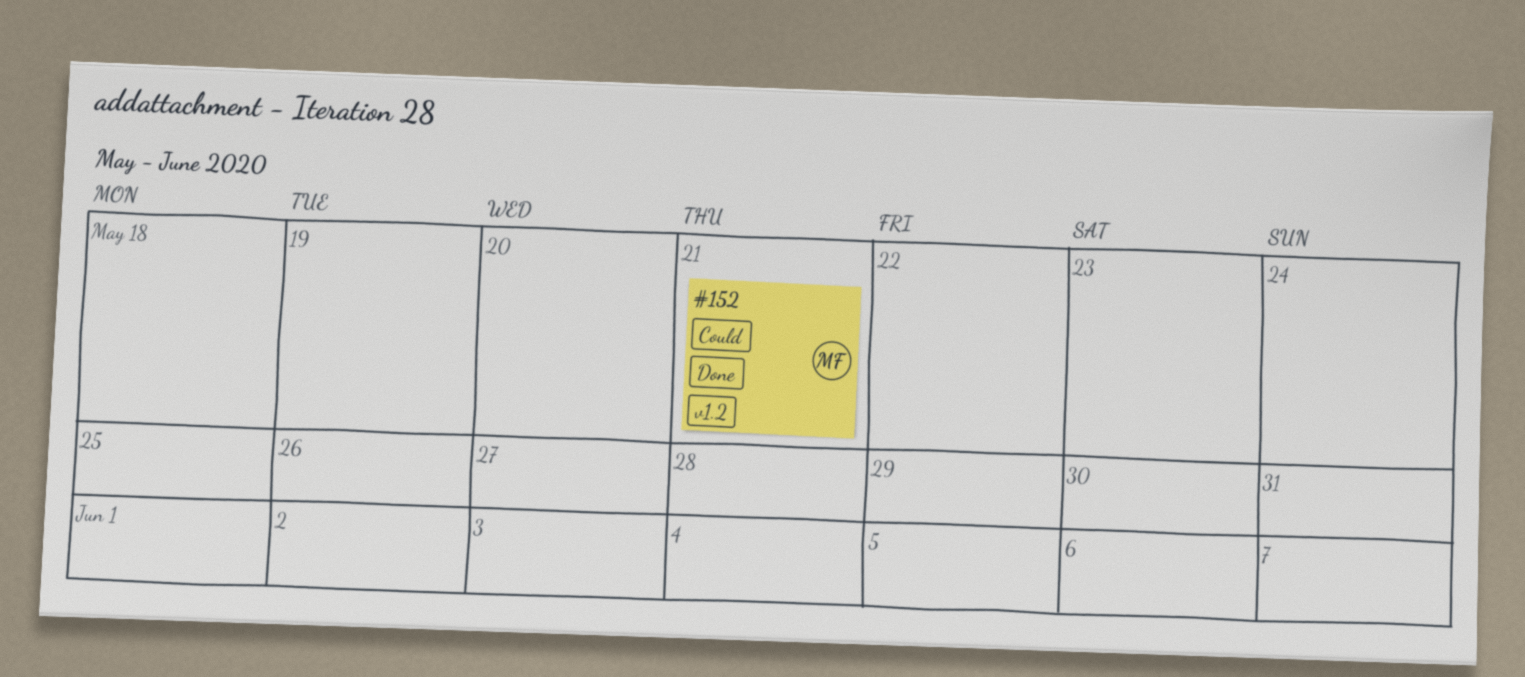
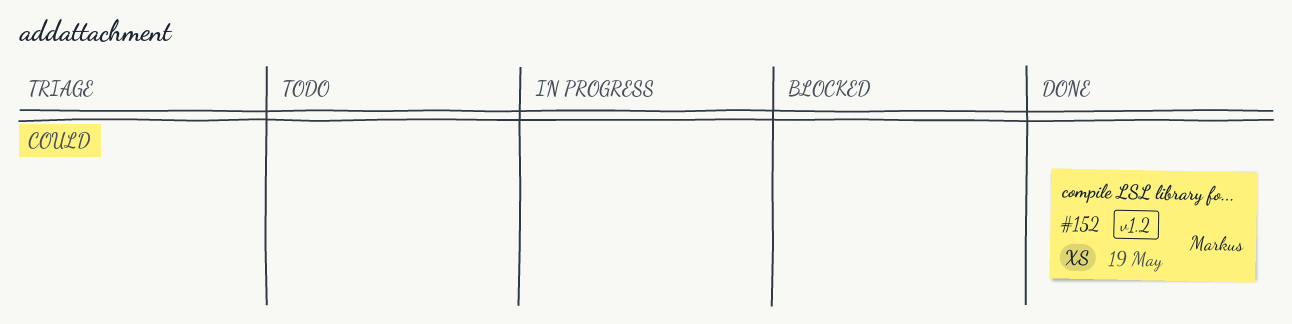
#152, due: May 21 -> May 19

